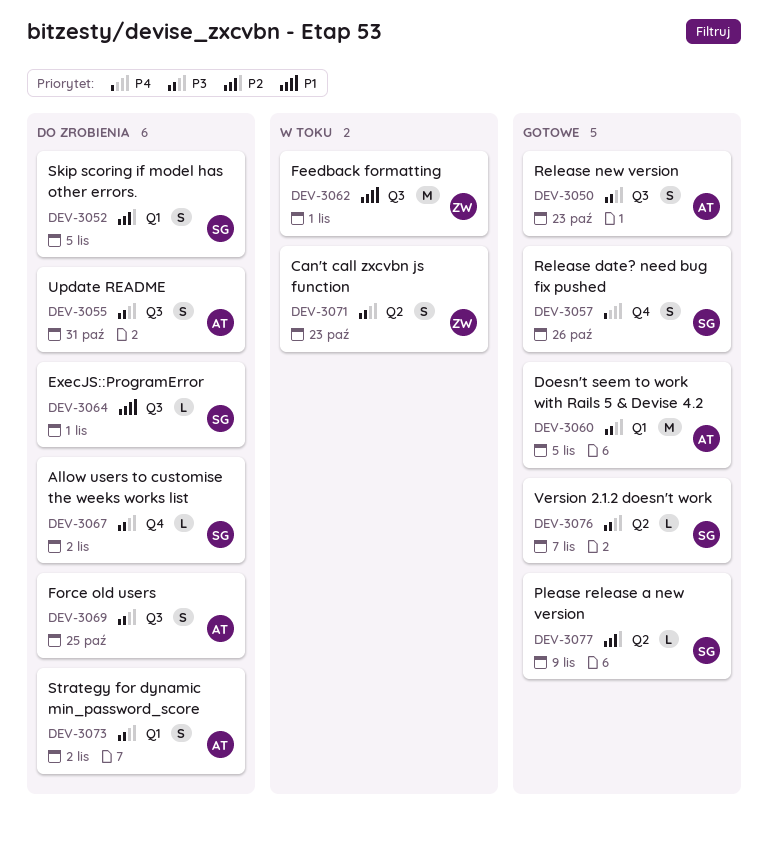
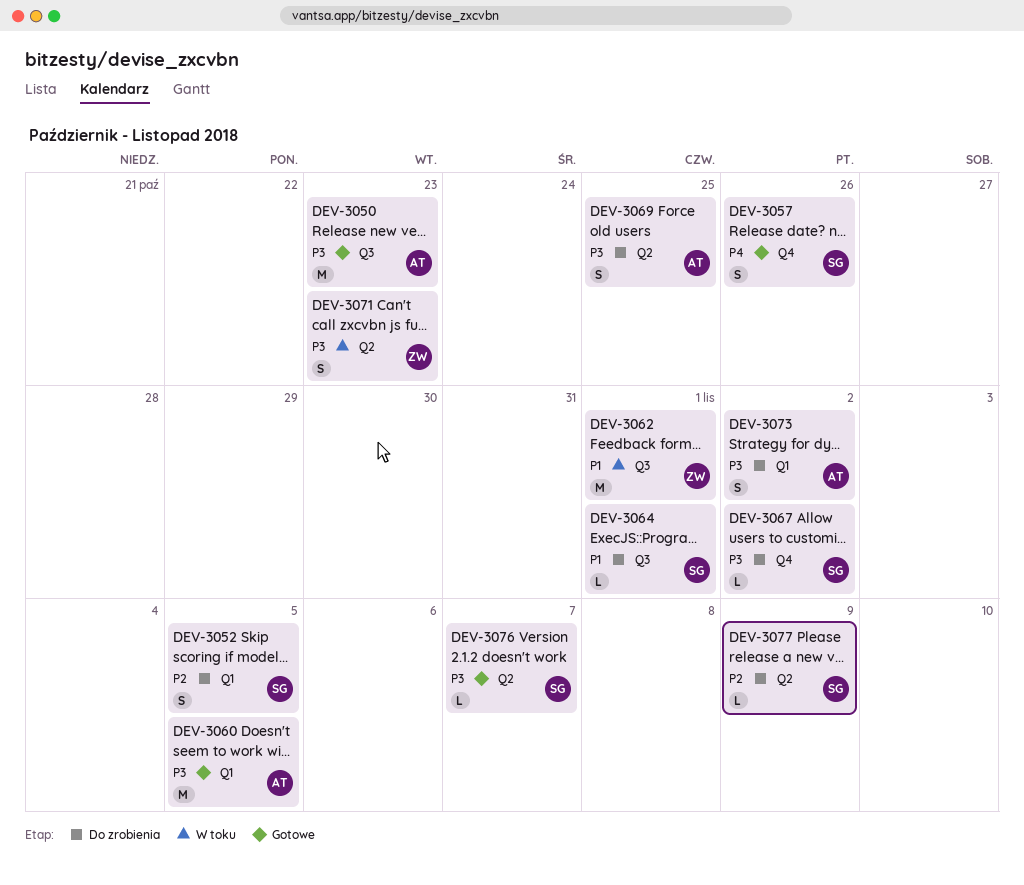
DEV-3050, estimate: S -> M
DEV-3055: present -> none
DEV-3069, label: Q3 -> Q2
DEV-3077, status: Gotowe -> Do zrobienia

